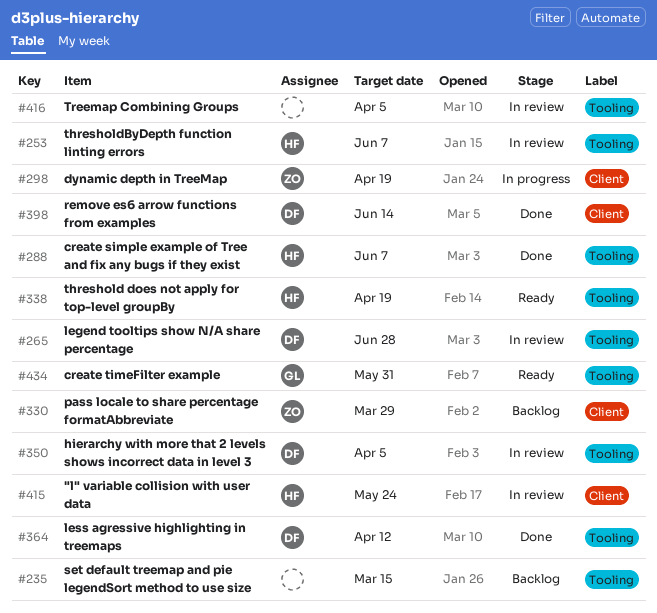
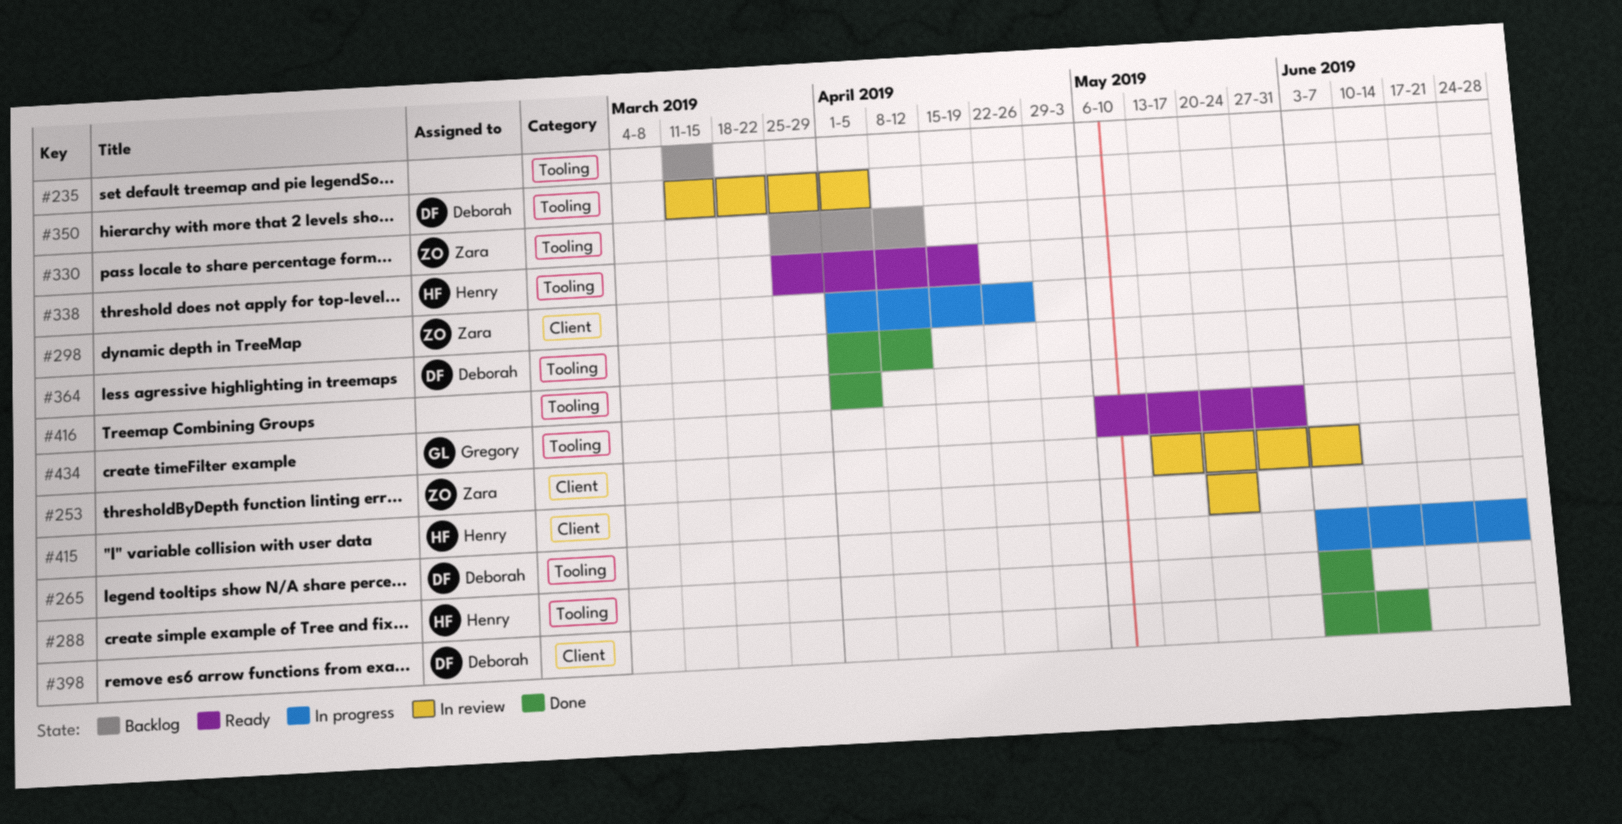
#253, owner: Henry -> Zara
#253, label: Tooling -> Client
#265, status: In review -> In progress
#298, due: Apr 19 -> Apr 26
#330, label: Client -> Tooling
#330, due: Mar 29 -> Apr 12
#416, status: In review -> Done

